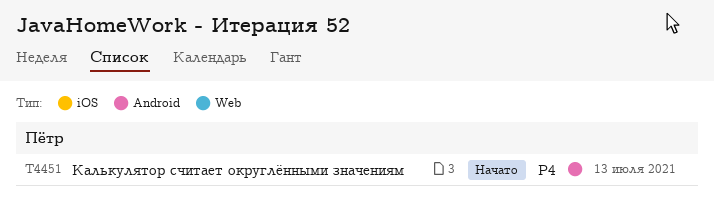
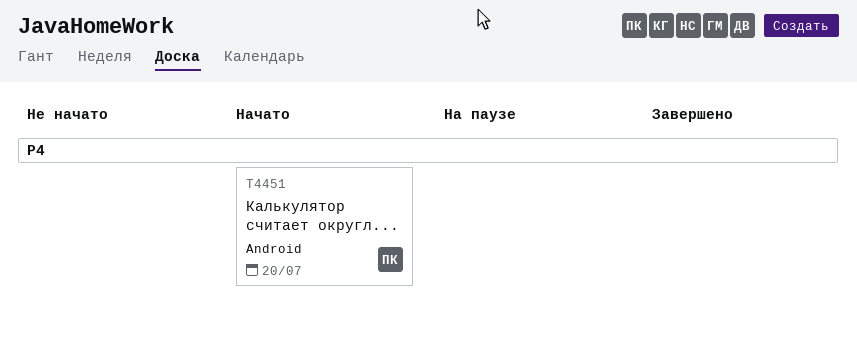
T4451, due: Jul 13 -> Jul 20

